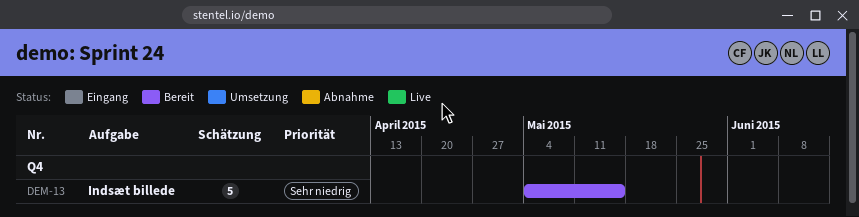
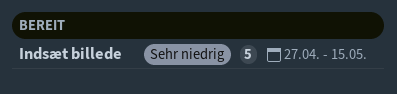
Indsæt billede, start: May 4 -> Apr 27

